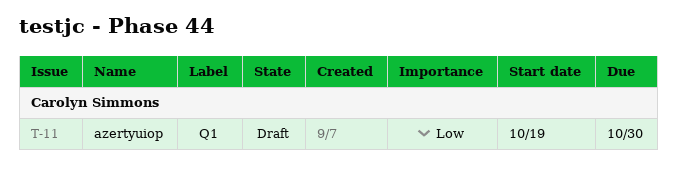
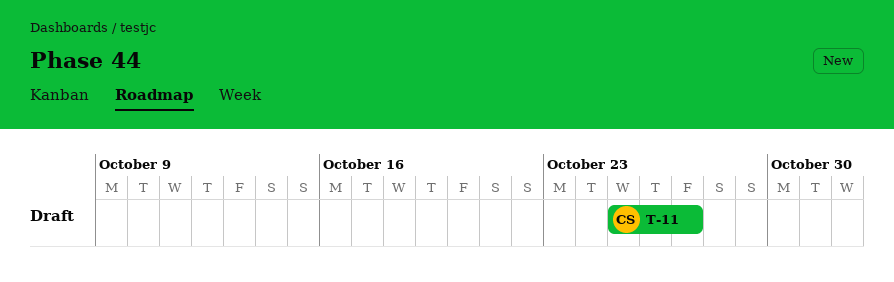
T-11, start: Oct 19 -> Oct 25
T-11, due: Oct 30 -> Oct 27

